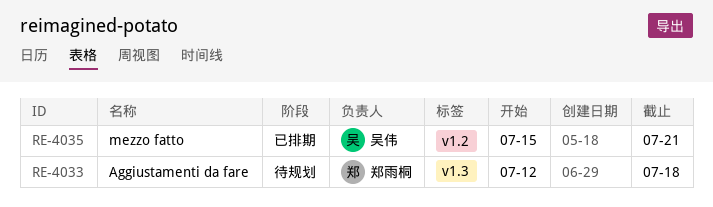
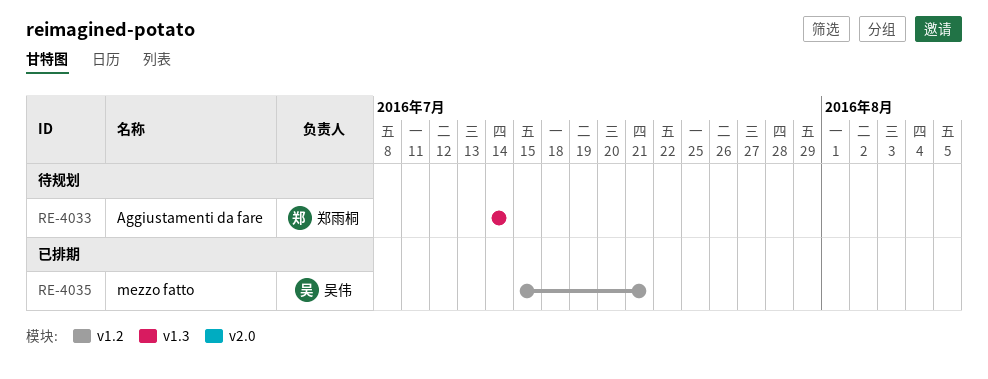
RE-4033, start: Jul 12 -> Jul 14
RE-4033, due: Jul 18 -> Jul 14

